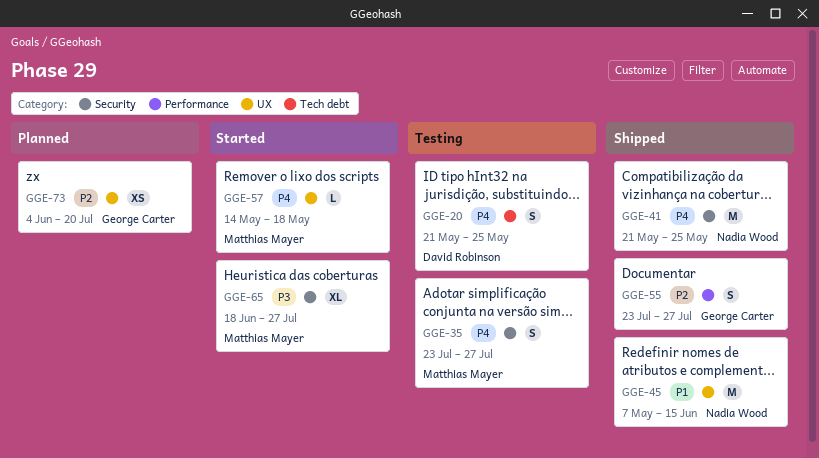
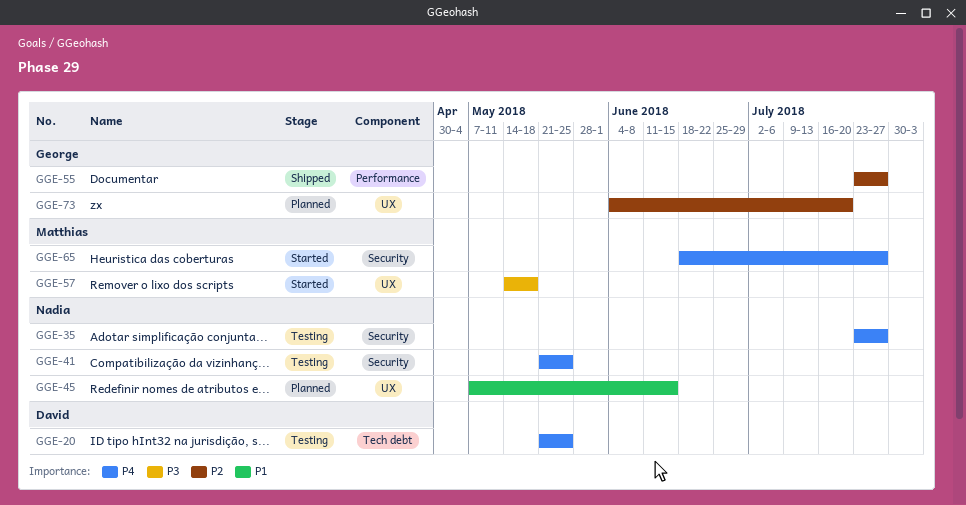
GGE-35, owner: Matthias Mayer -> Nadia Wood
GGE-41, status: Shipped -> Testing
GGE-45, status: Shipped -> Planned
GGE-57, priority: P4 -> P3
GGE-65, priority: P3 -> P4

